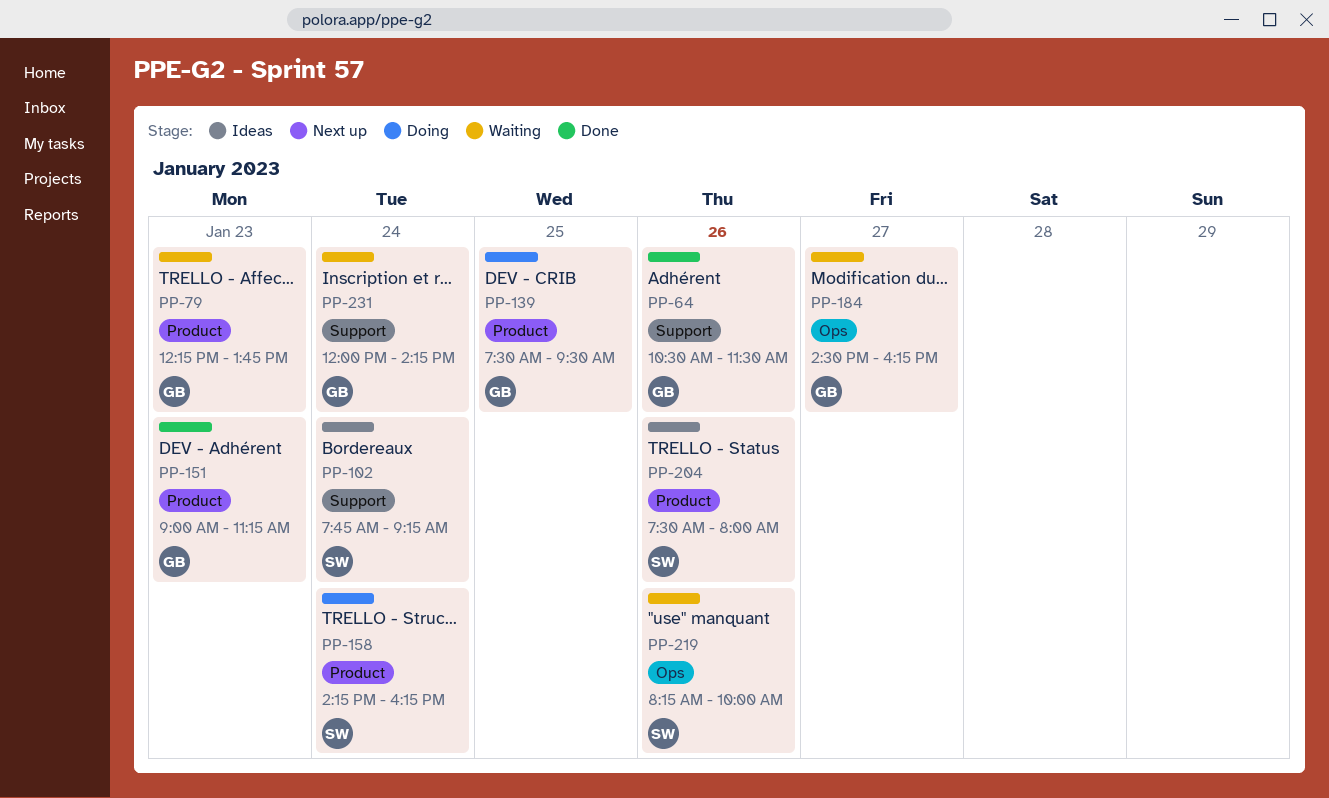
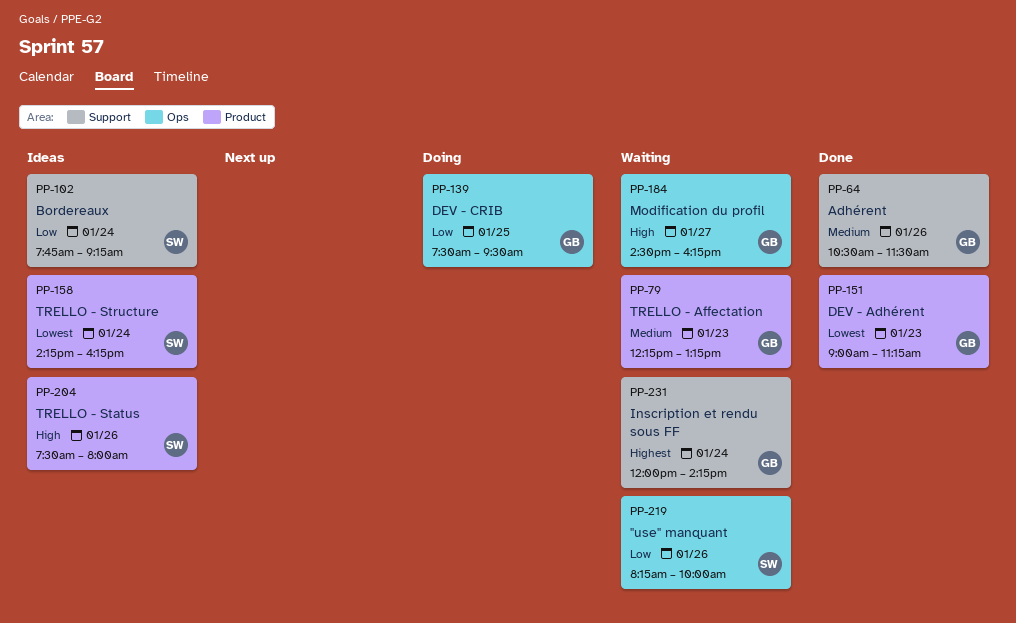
PP-79, ends: 13:45 -> 13:15
PP-139, label: Product -> Ops
PP-158, status: Doing -> Ideas

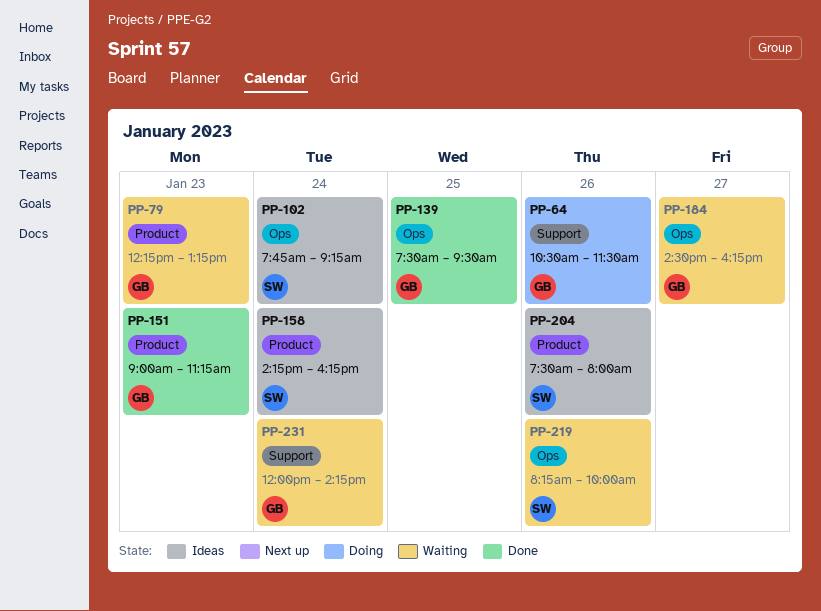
PP-64, status: Done -> Doing
PP-102, label: Support -> Ops
PP-139, status: Doing -> Done

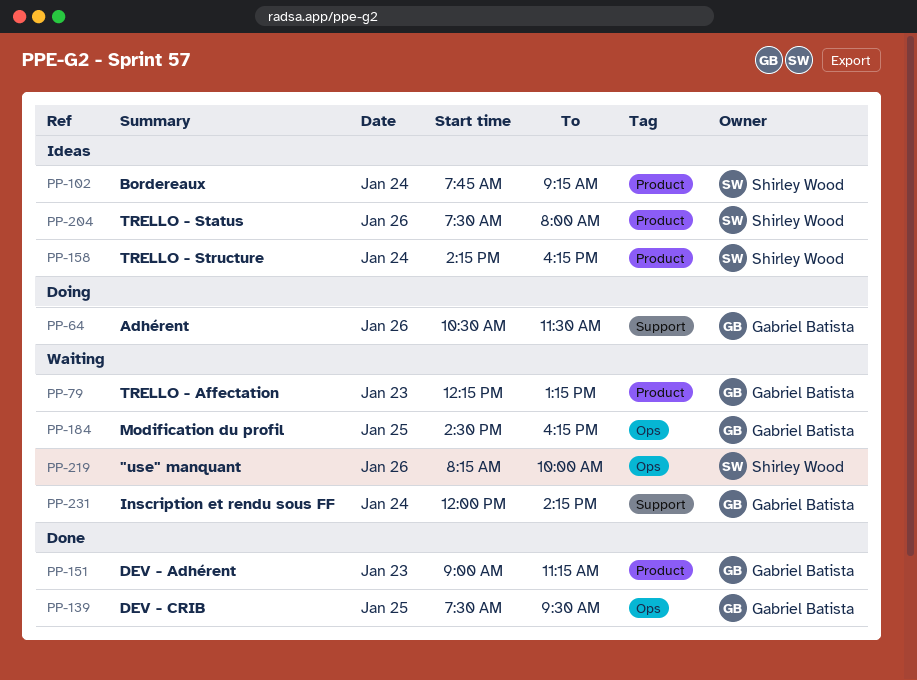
PP-102, label: Ops -> Product
PP-184, day: Jan 27 -> Jan 25

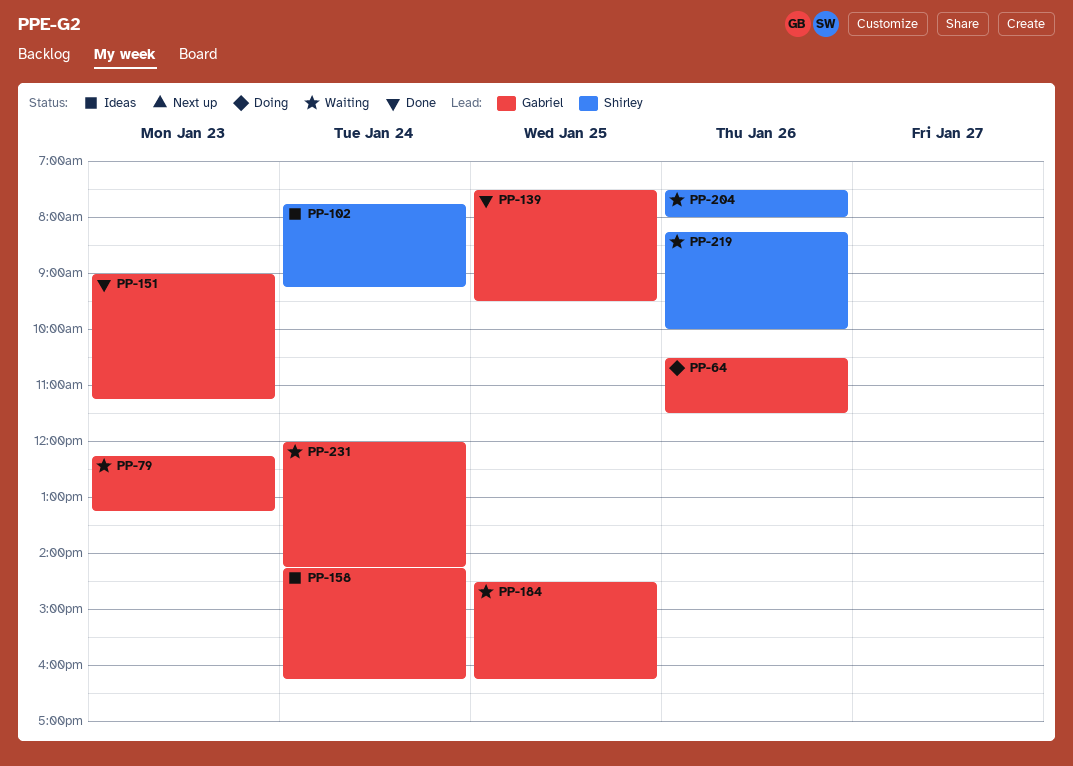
PP-158, owner: Shirley Wood -> Gabriel Batista
PP-204, status: Ideas -> Waiting

